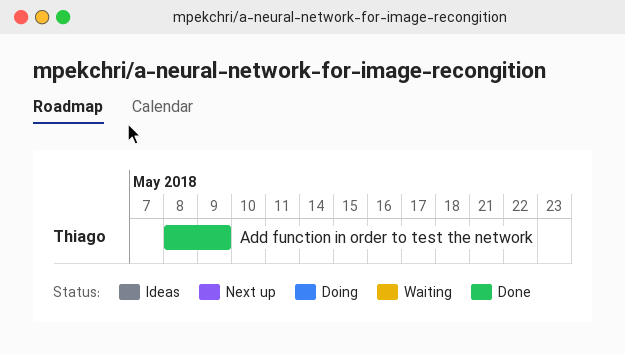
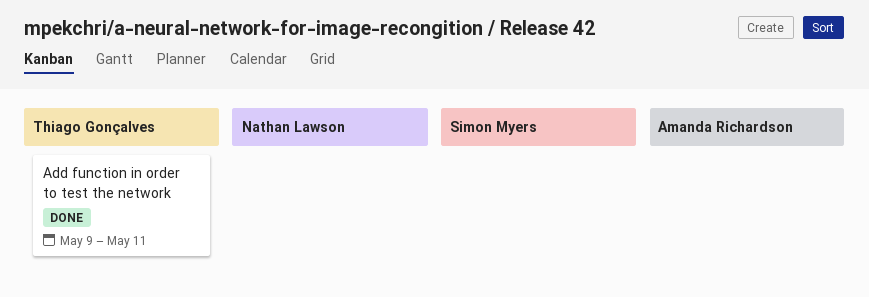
Add function in order to test the network, start: May 8 -> May 9
Add function in order to test the network, due: May 9 -> May 11

